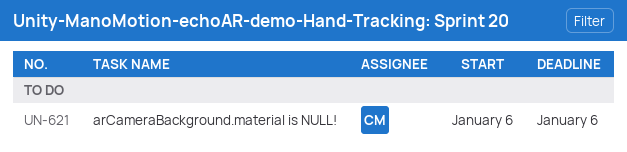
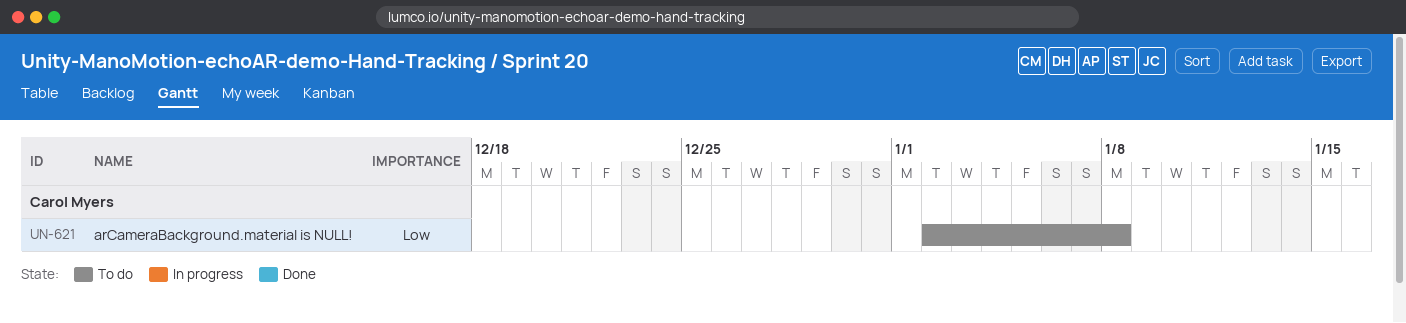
UN-621, start: Jan 6 -> Jan 2
UN-621, due: Jan 6 -> Jan 8

